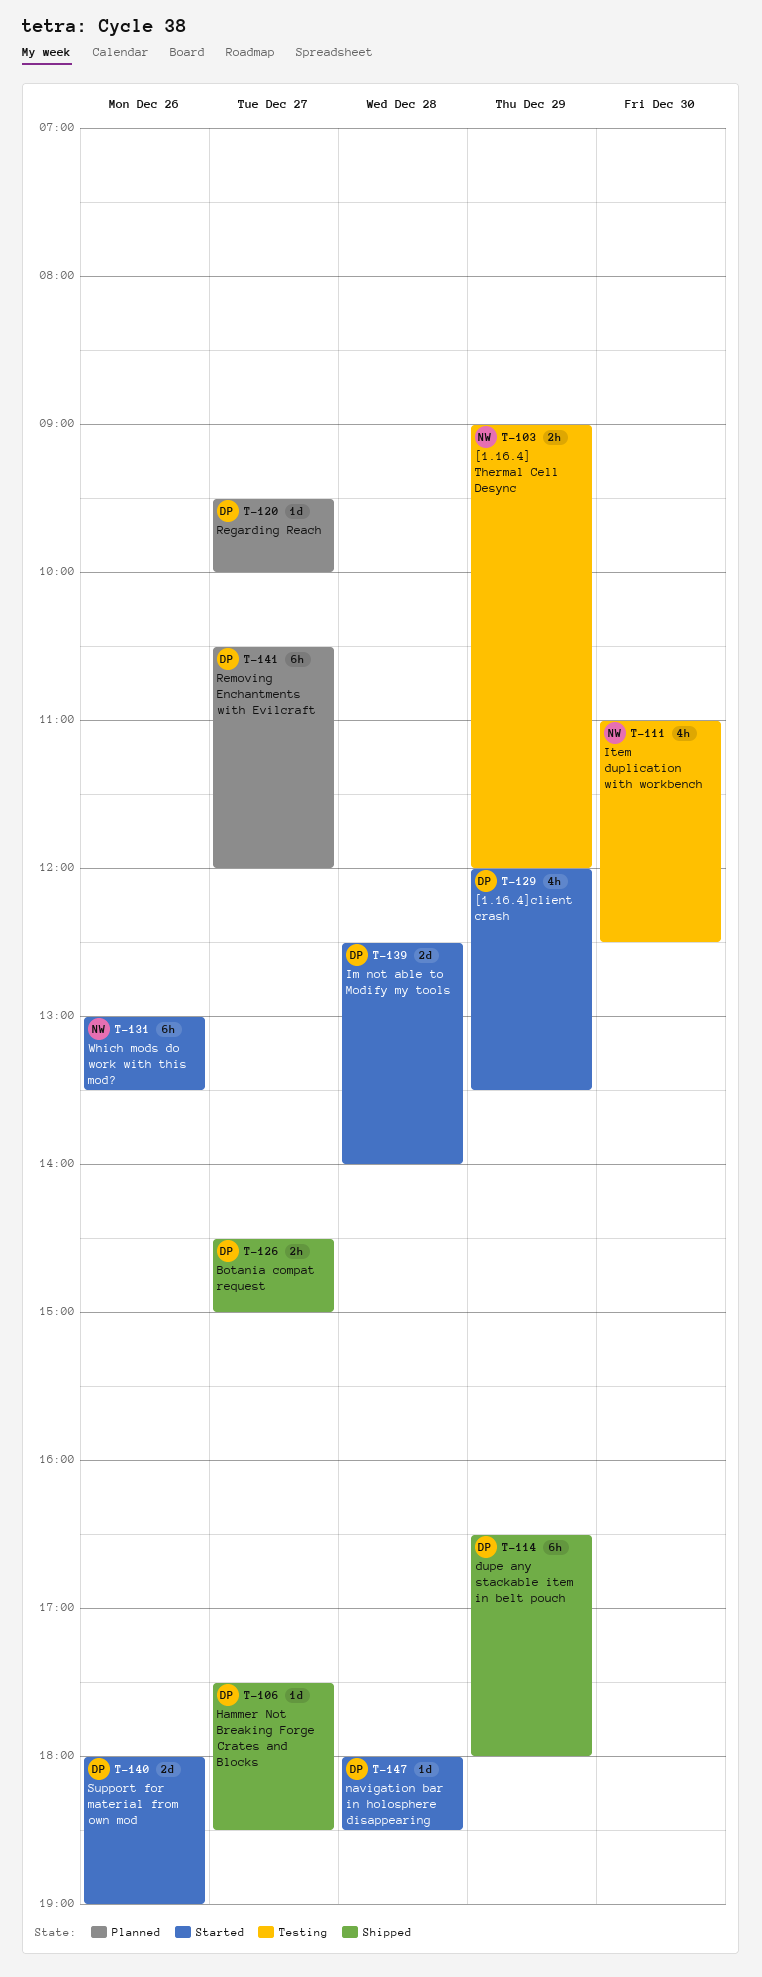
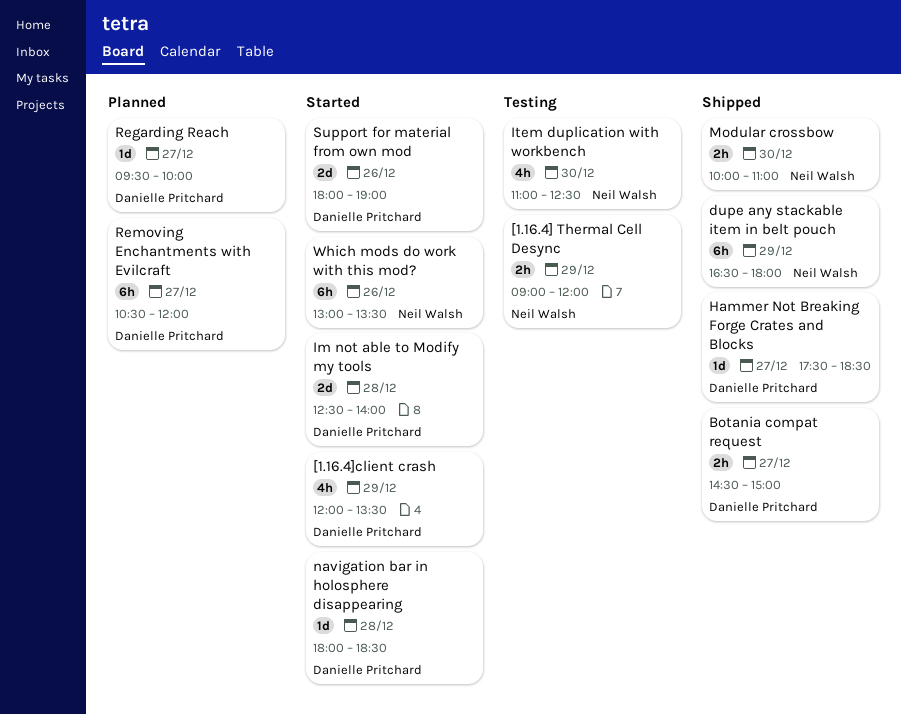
dupe any stackable item in belt pouch, owner: Danielle Pritchard -> Neil Walsh
Modular crossbow: none -> present

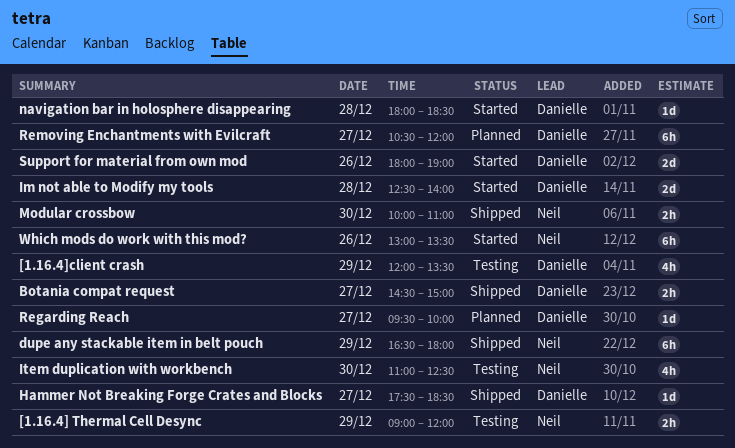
[1.16.4]client crash, status: Started -> Testing

